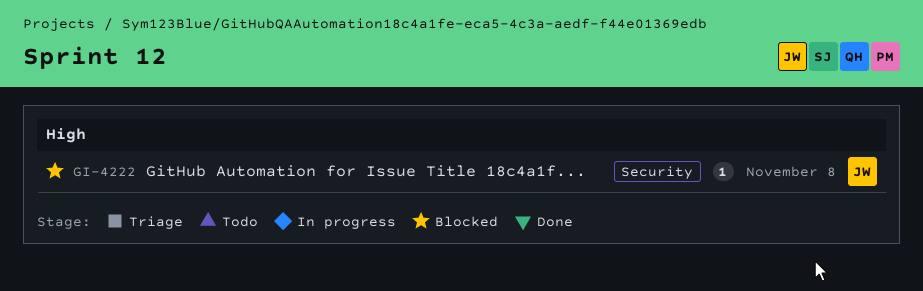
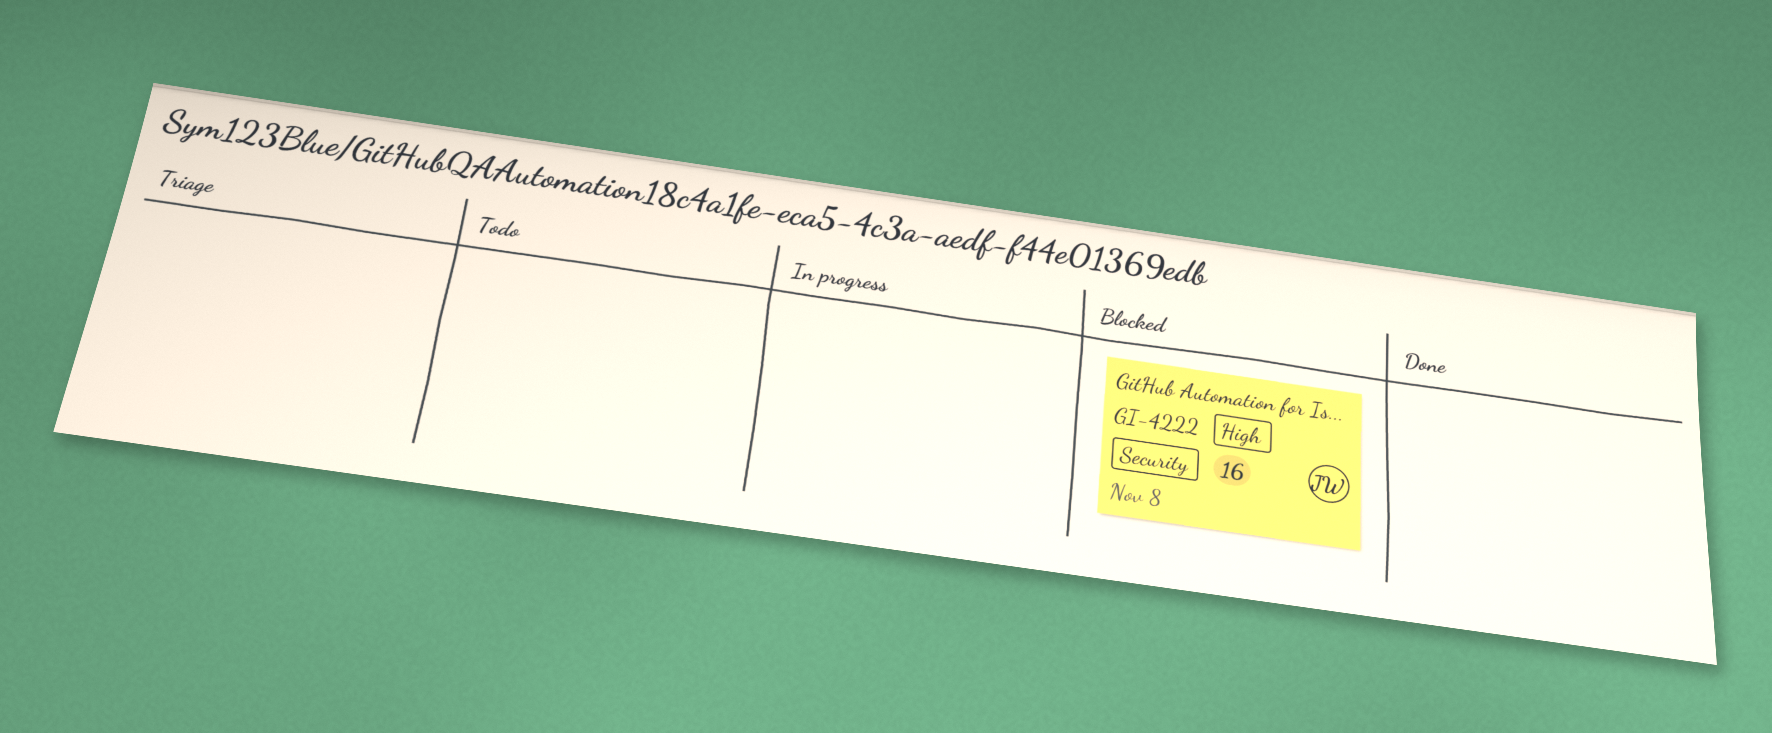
GI-4222, estimate: 1 -> 16

